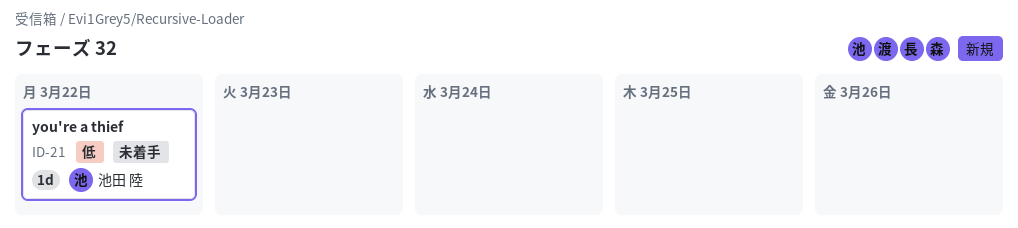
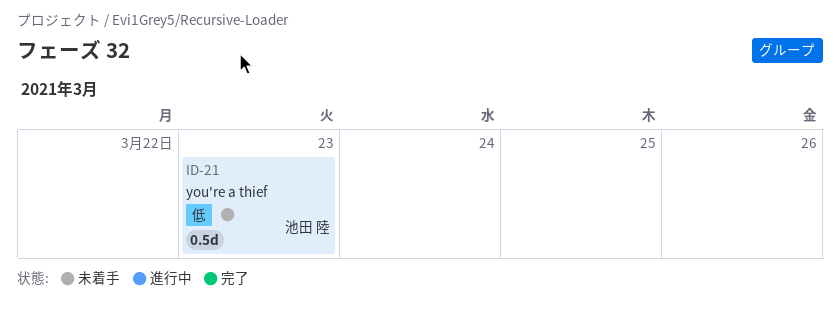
ID-21, estimate: 1d -> 0.5d
ID-21, due: Mar 22 -> Mar 23

